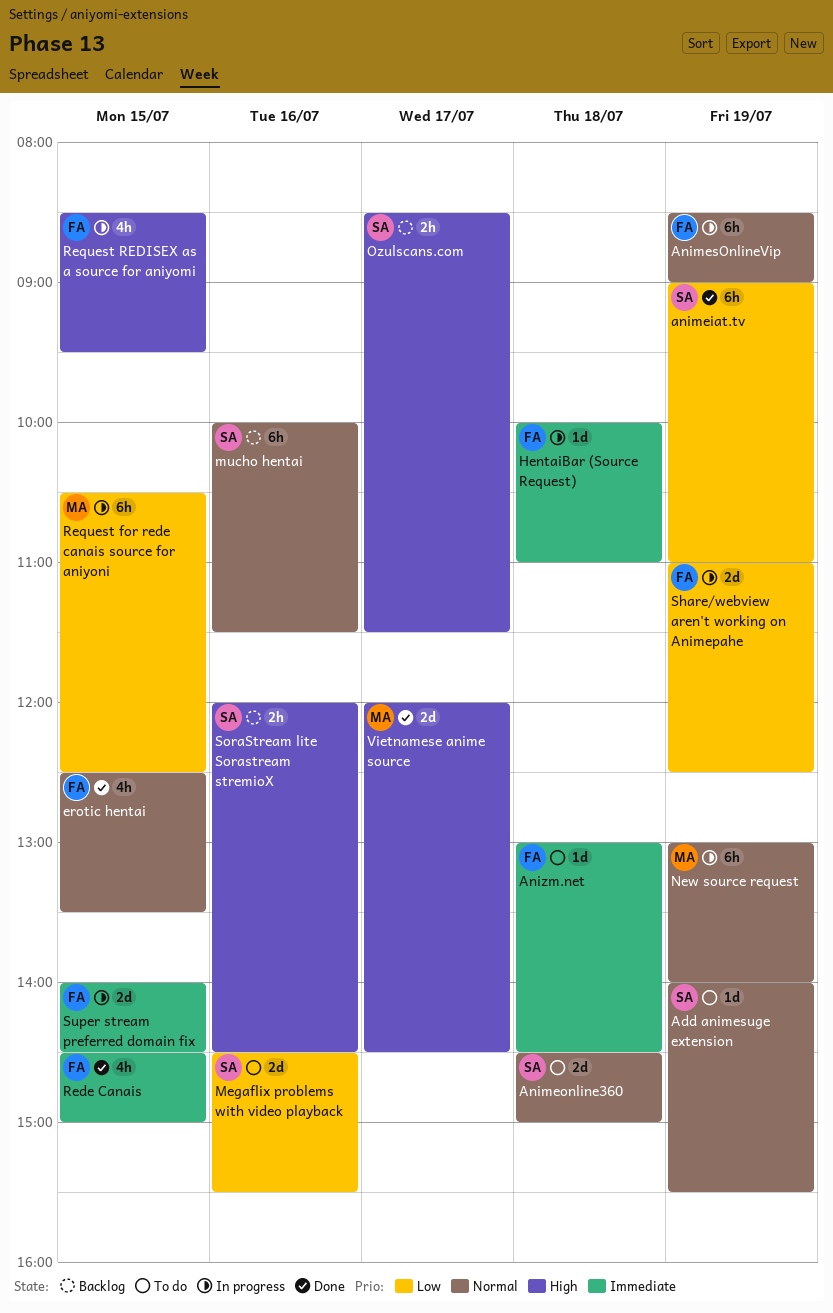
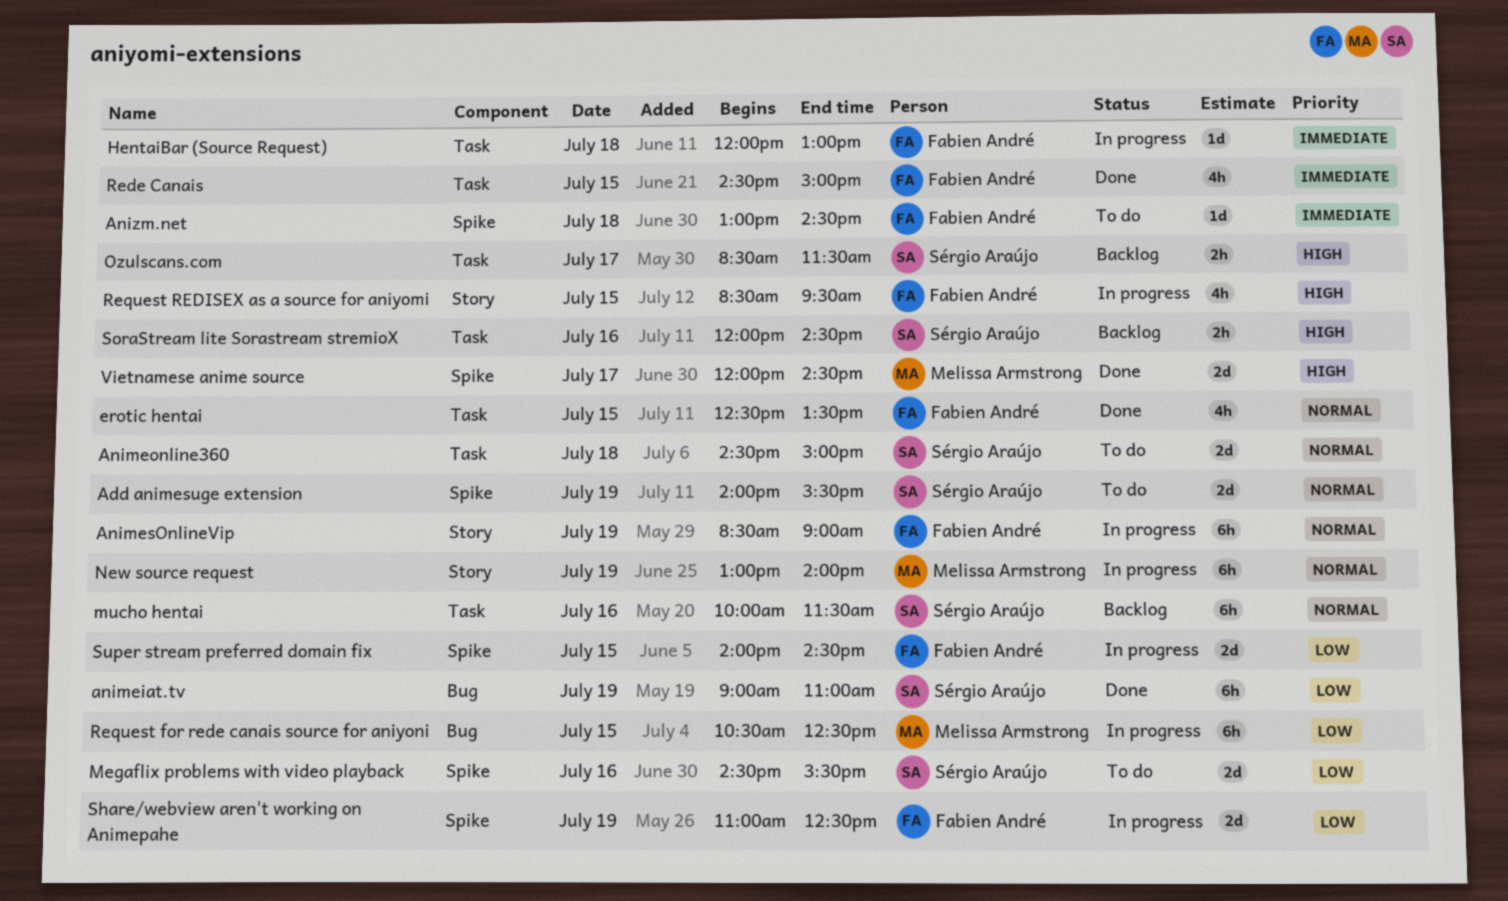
Add animesuge extension, estimate: 1d -> 2d
HentaiBar (Source Request), begins: 10:00 -> 12:00
HentaiBar (Source Request), ends: 11:00 -> 13:00
Super stream preferred domain fix, priority: Immediate -> Low

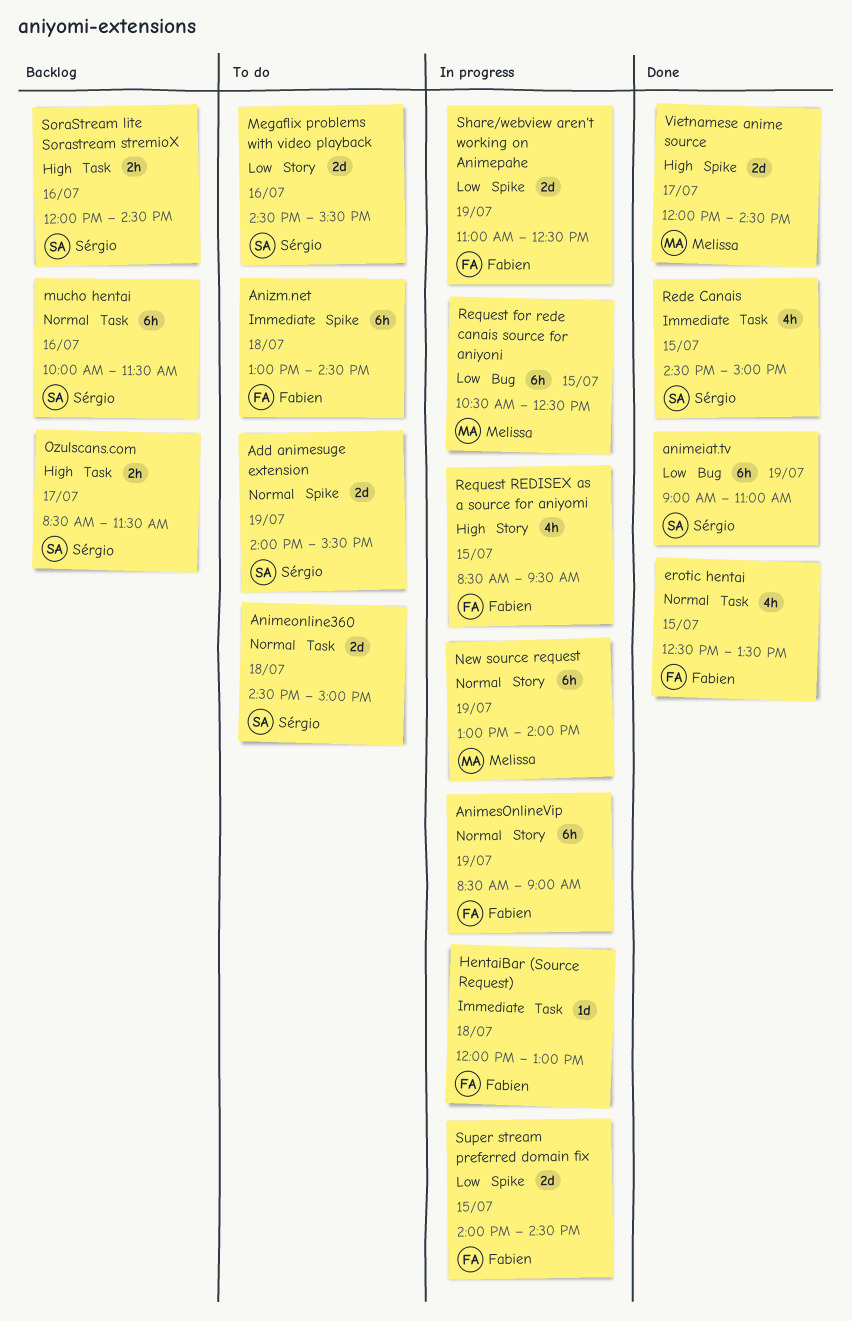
Anizm.net, estimate: 1d -> 6h
Megaflix problems with video playback, label: Spike -> Story
Rede Canais, owner: Fabien André -> Sérgio Araújo

